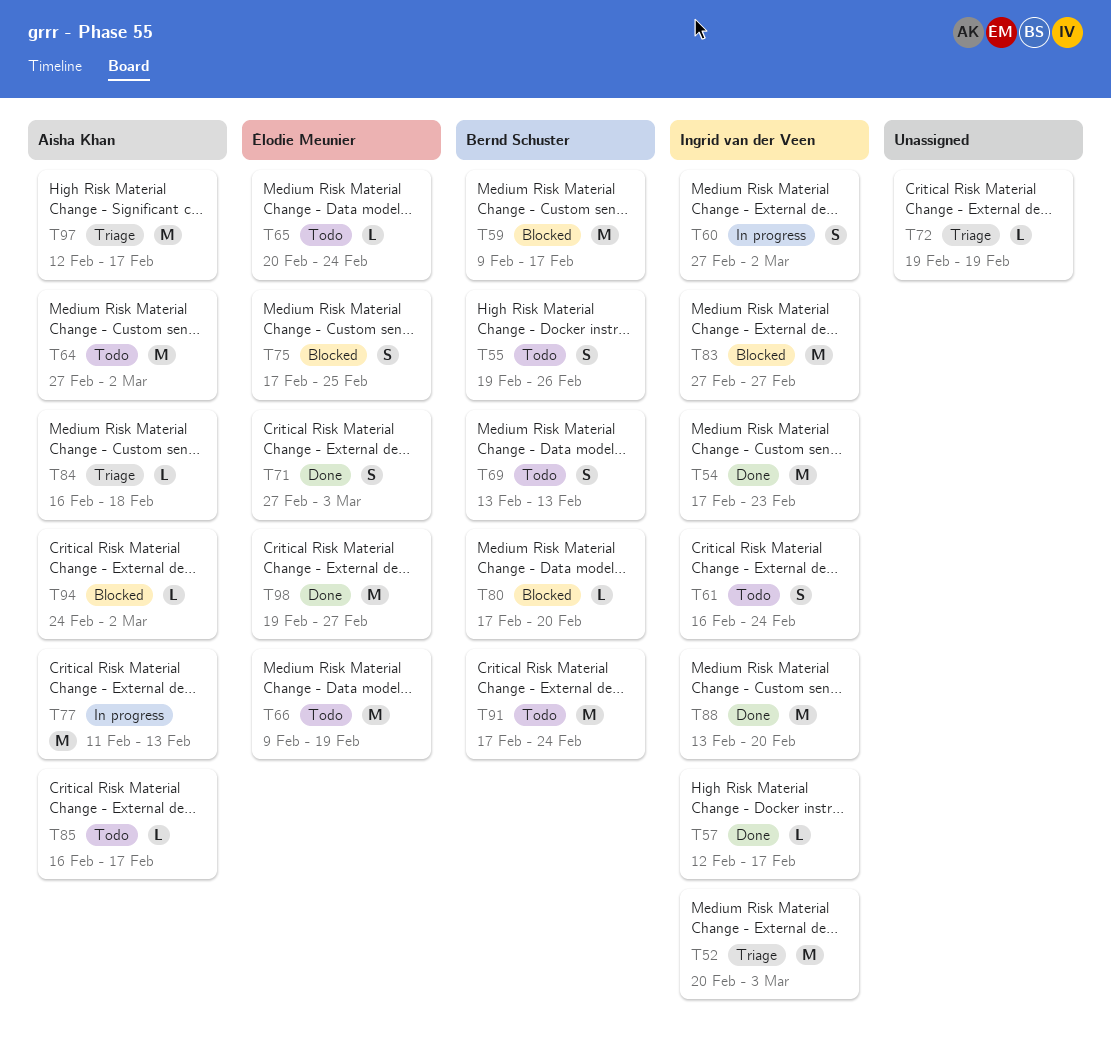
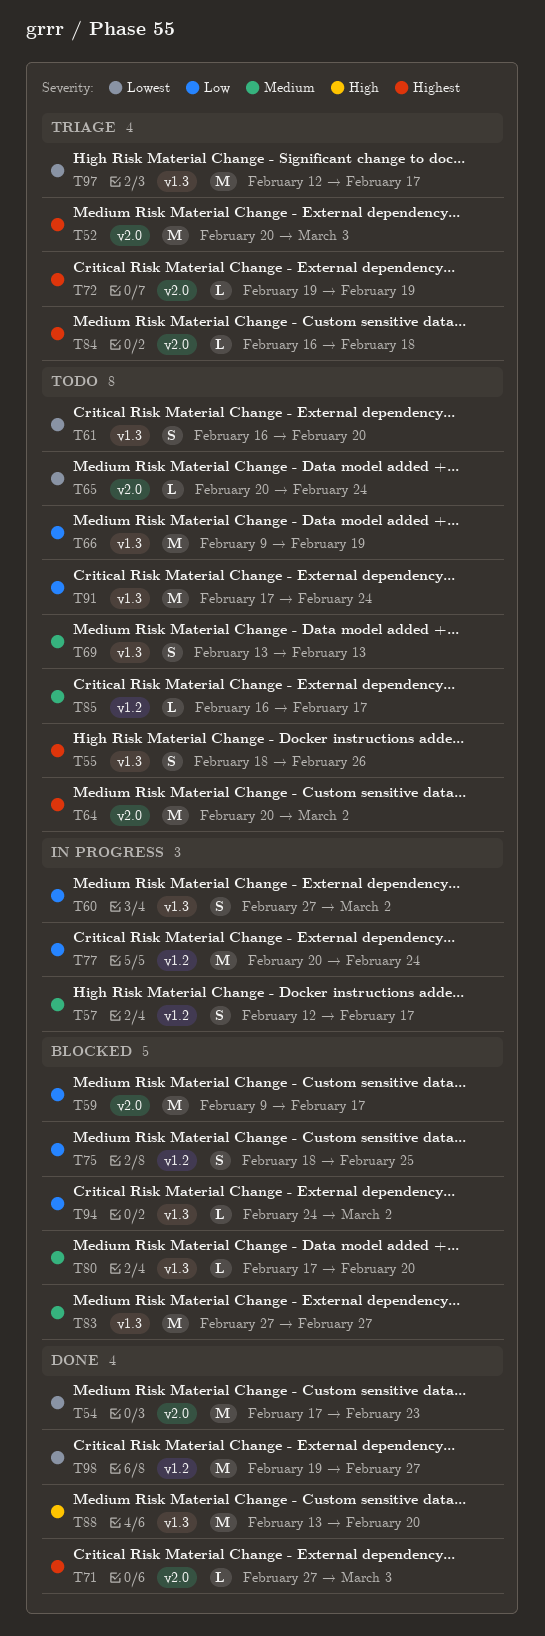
T55, start: Feb 19 -> Feb 18
T57, status: Done -> In progress
T57, estimate: L -> S
T61, due: Feb 24 -> Feb 20
T64, start: Feb 27 -> Feb 20
T71, estimate: S -> L
T75, start: Feb 17 -> Feb 18
T77, start: Feb 11 -> Feb 20
T77, due: Feb 13 -> Feb 24

